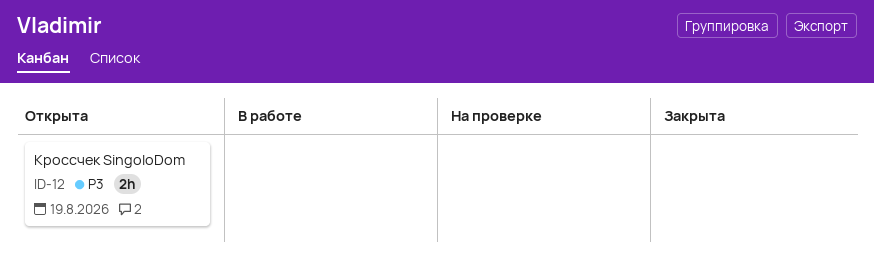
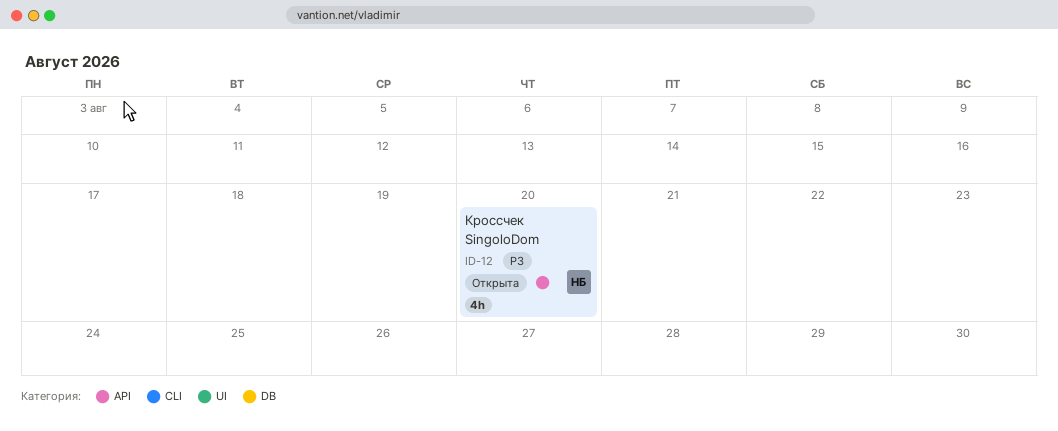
ID-12, estimate: 2h -> 4h
ID-12, due: Aug 19 -> Aug 20

